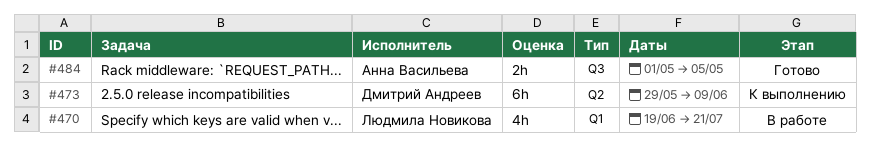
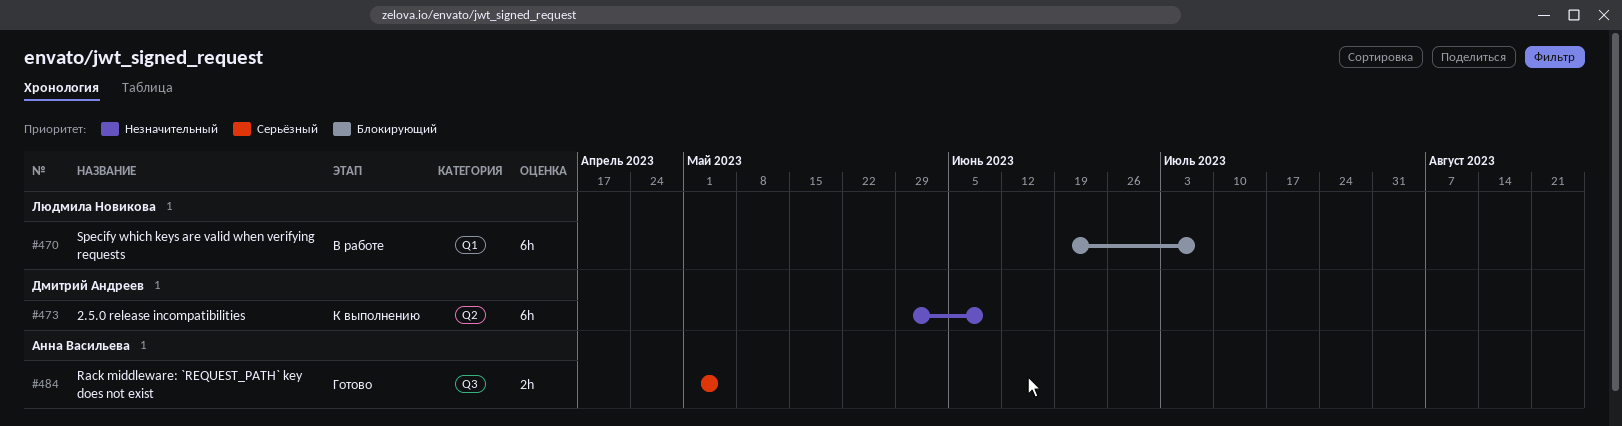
#470, estimate: 4h -> 6h
#470, due: Jul 21 -> Jul 7

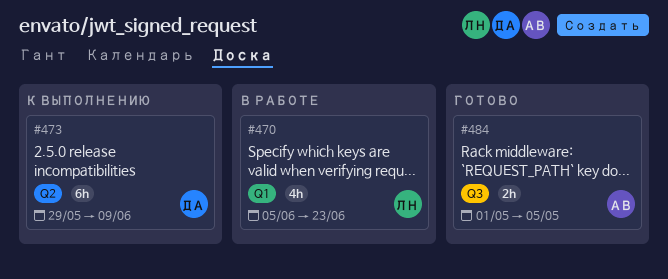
#470, estimate: 6h -> 4h
#470, start: Jun 19 -> Jun 5
#470, due: Jul 7 -> Jun 23

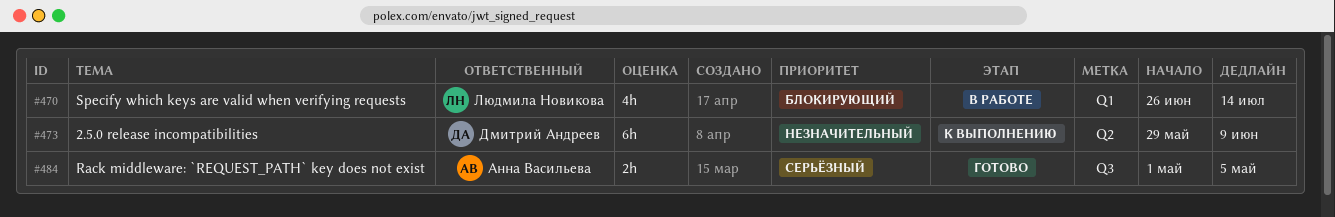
#470, start: Jun 5 -> Jun 26
#470, due: Jun 23 -> Jul 14

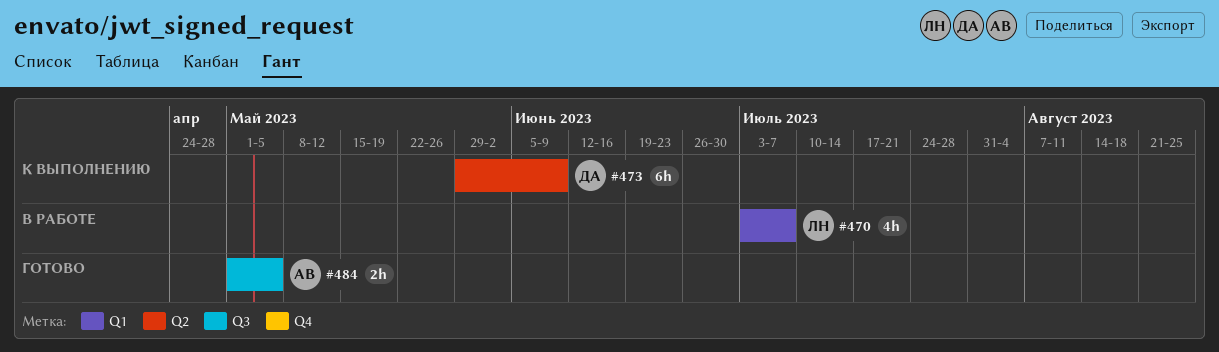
#470, start: Jun 26 -> Jul 3
#470, due: Jul 14 -> Jul 7

